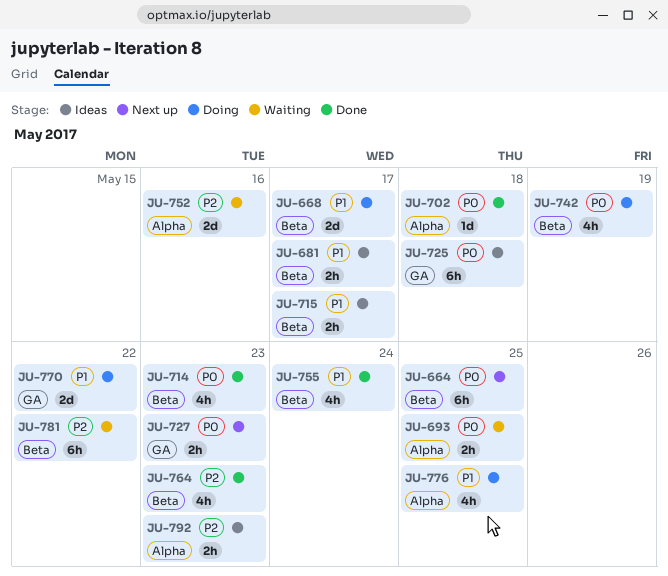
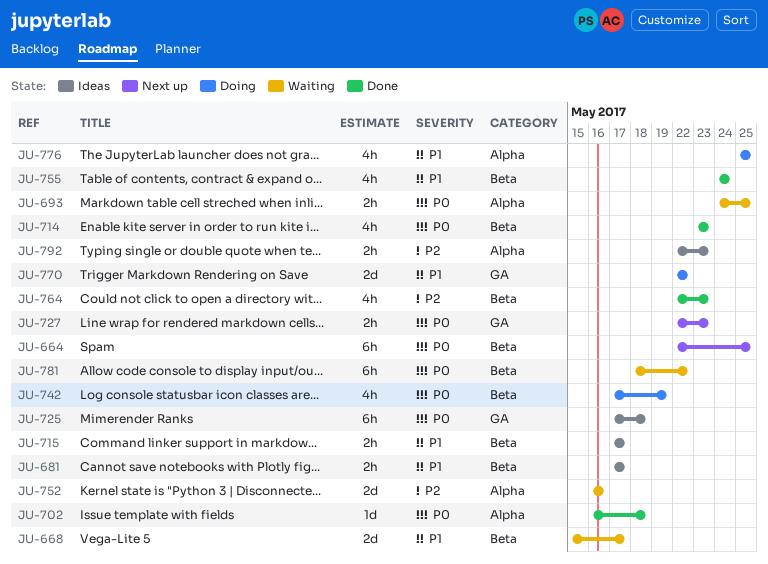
JU-668, status: Doing -> Waiting
JU-781, priority: P2 -> P0

